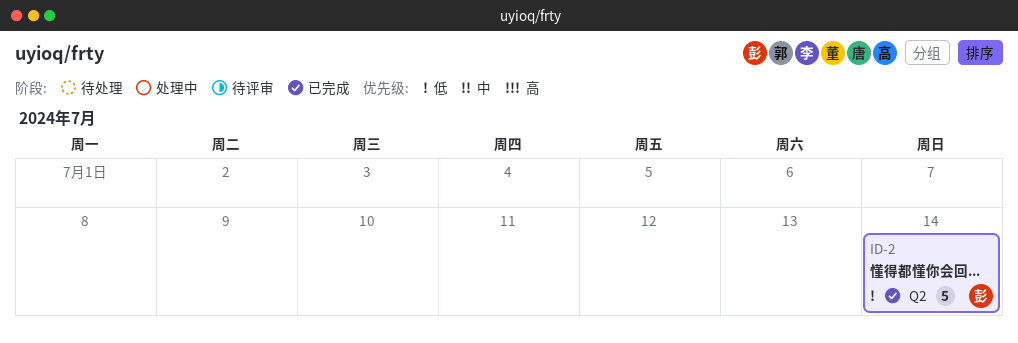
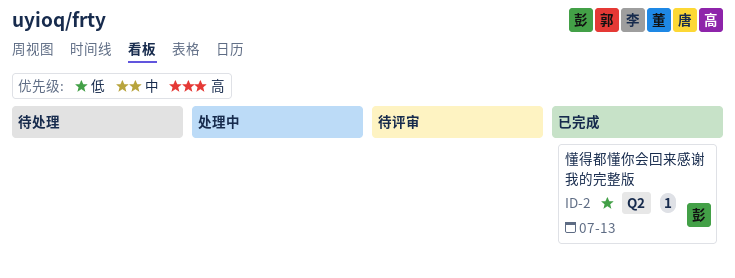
ID-2, estimate: 5 -> 1
ID-2, due: Jul 14 -> Jul 13

